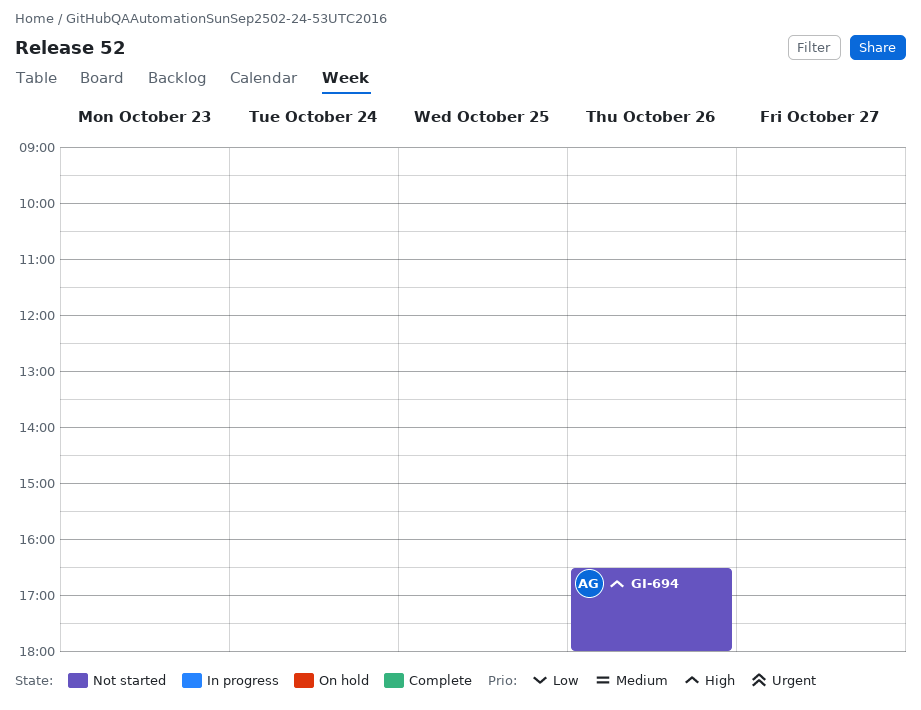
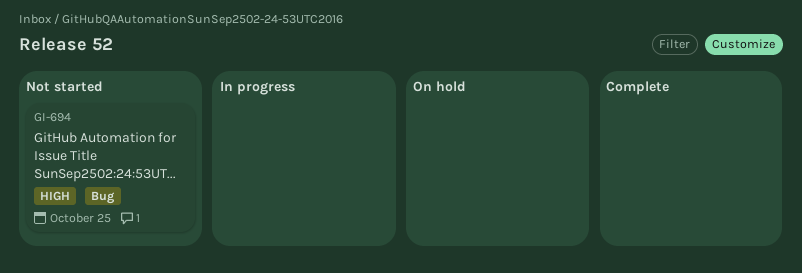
GI-694, day: Oct 26 -> Oct 25

